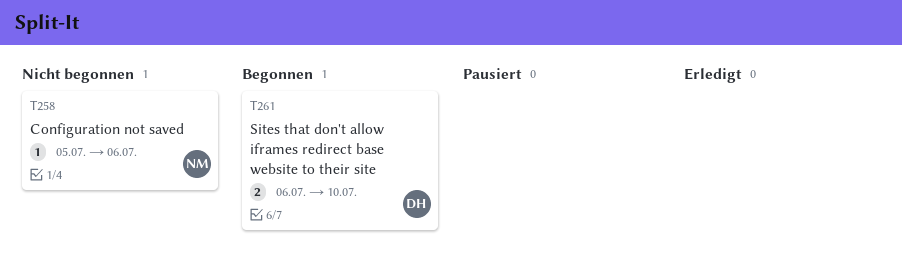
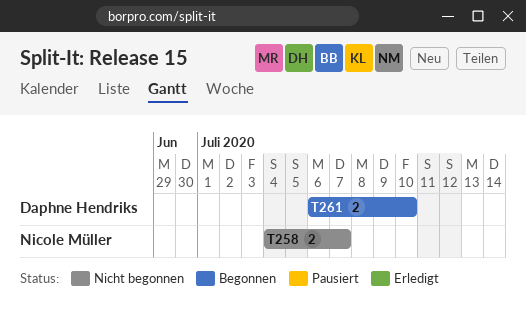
T258, estimate: 1 -> 2
T258, start: Jul 5 -> Jul 4
T258, due: Jul 6 -> Jul 7

